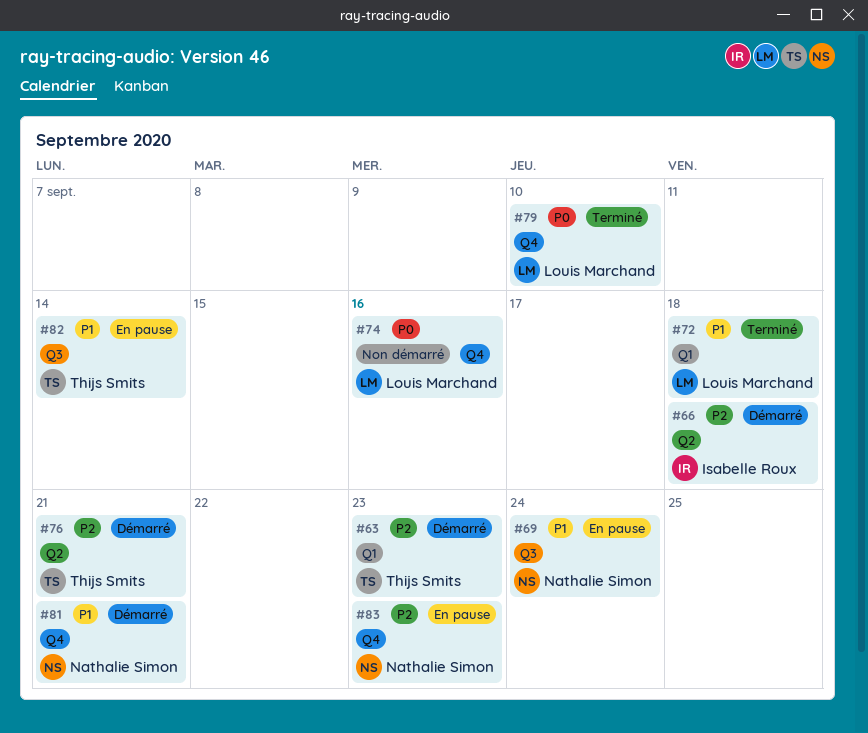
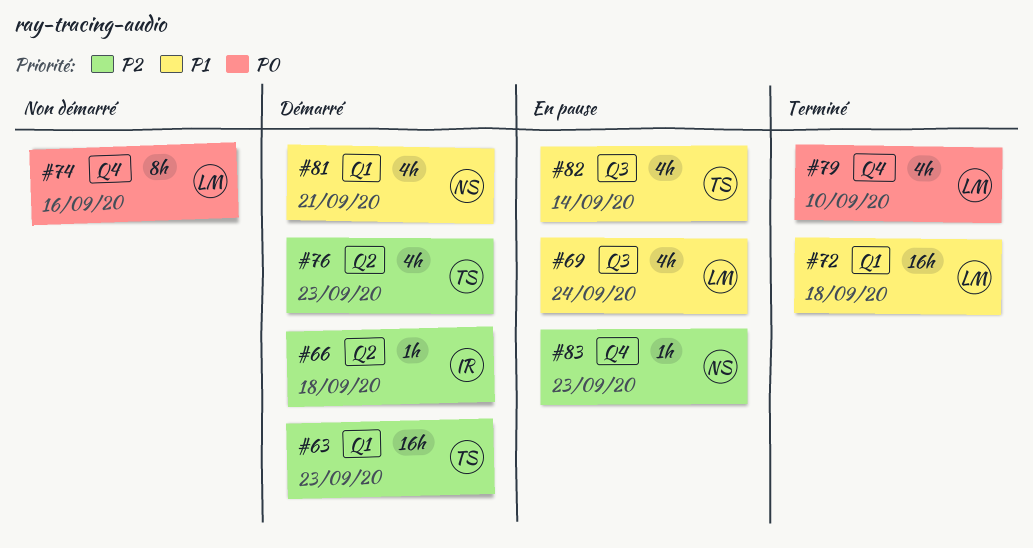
#69, owner: Nathalie Simon -> Louis Marchand
#76, due: Sep 21 -> Sep 23
#81, label: Q4 -> Q1

